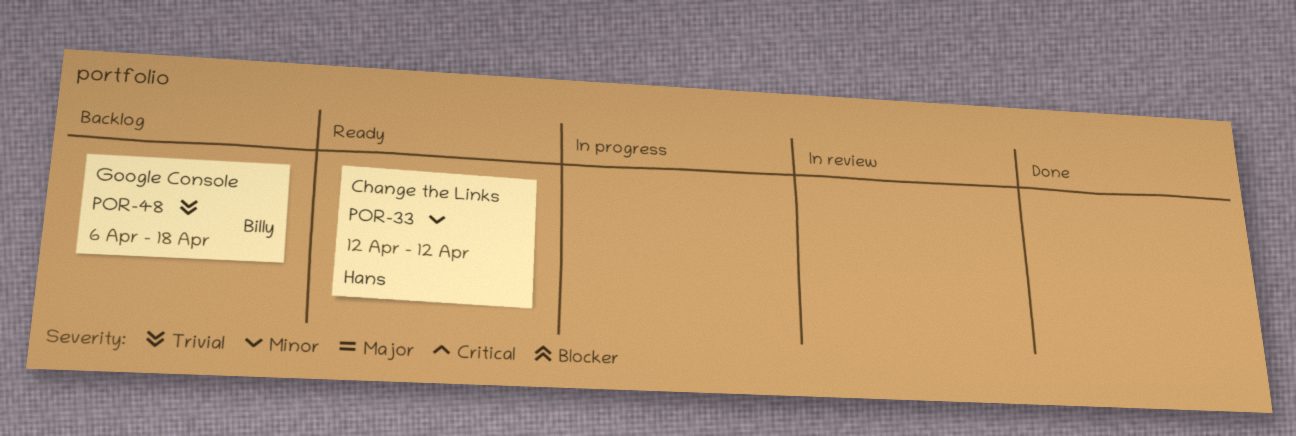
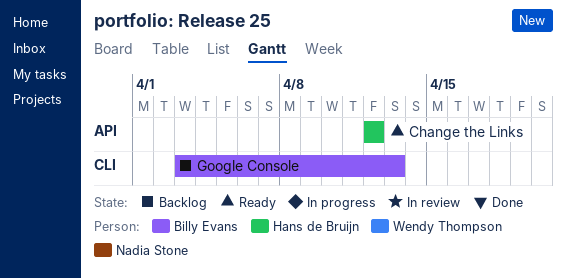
Google Console, start: Apr 6 -> Apr 3
Google Console, due: Apr 18 -> Apr 13

